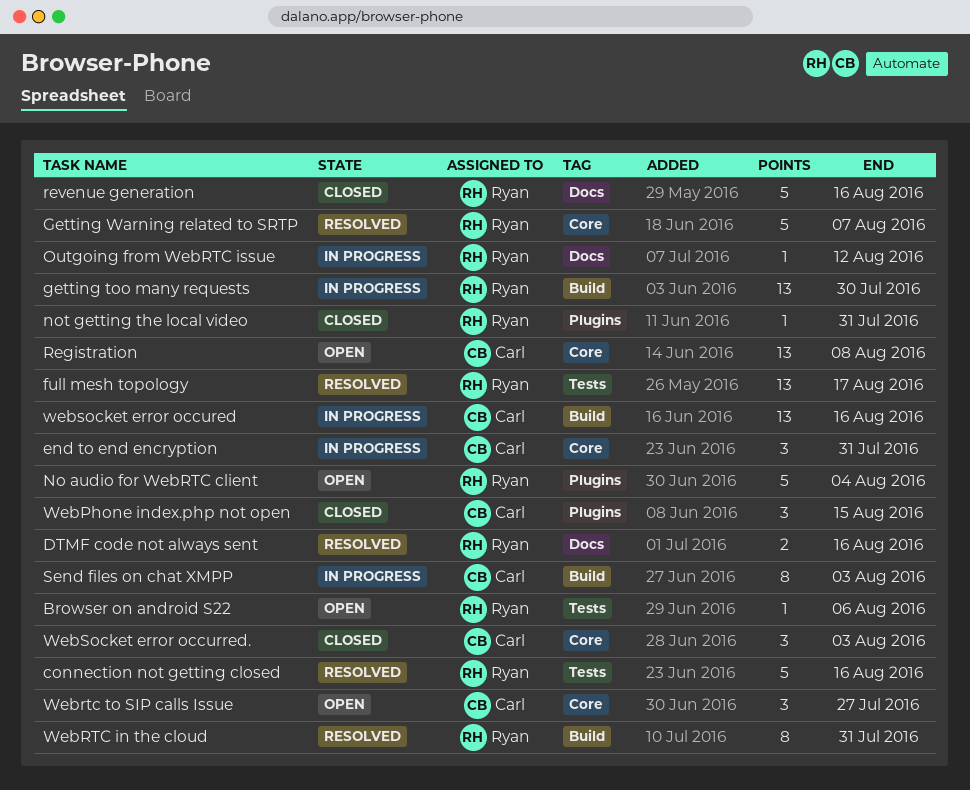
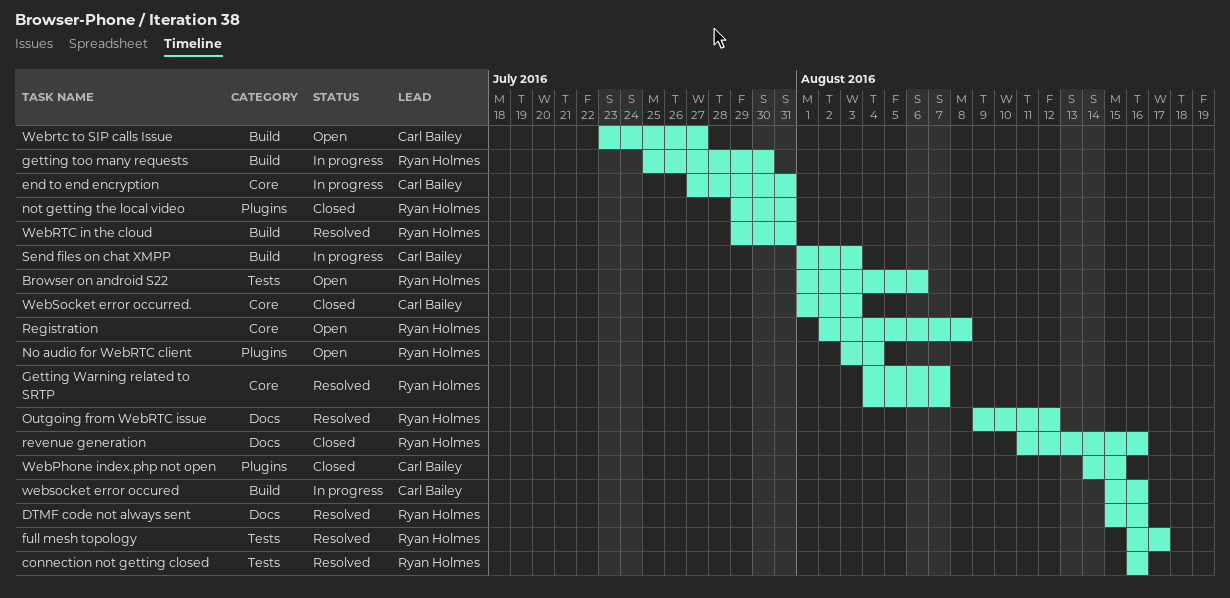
Outgoing from WebRTC issue, status: In progress -> Resolved
Registration, owner: Carl Bailey -> Ryan Holmes
Webrtc to SIP calls Issue, label: Core -> Build

